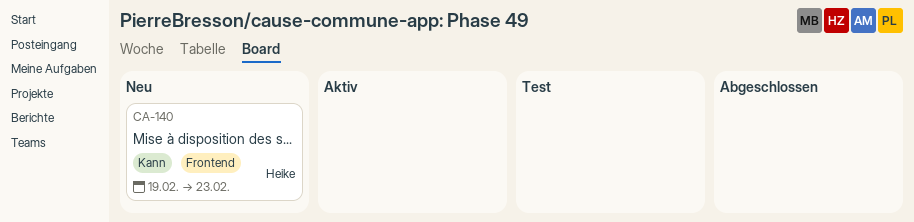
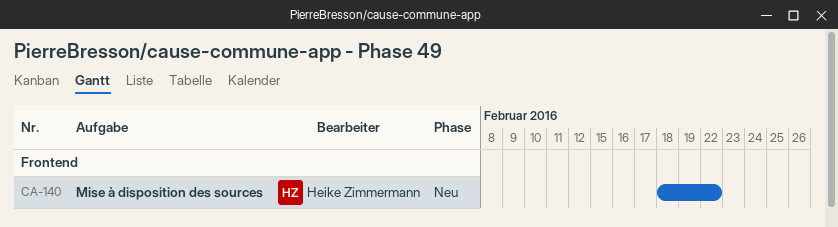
CA-140, start: Feb 19 -> Feb 18
CA-140, due: Feb 23 -> Feb 22

